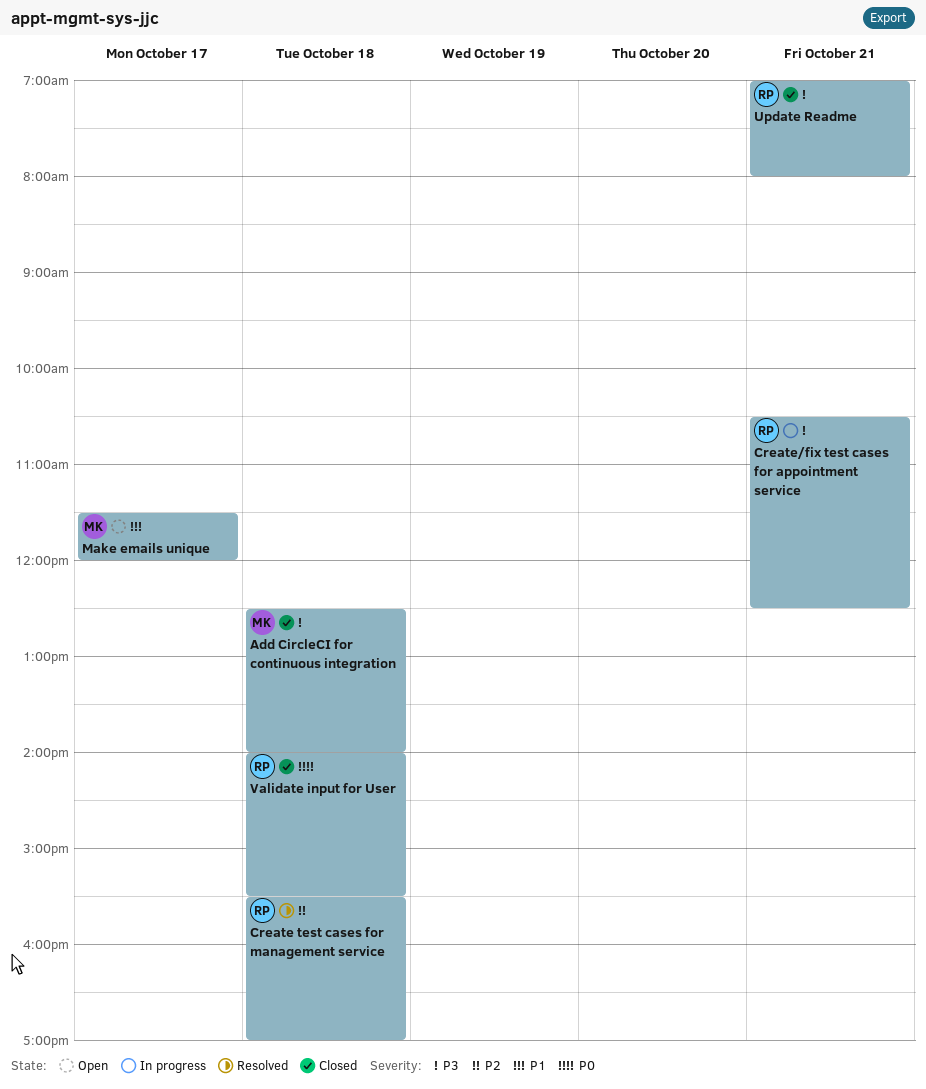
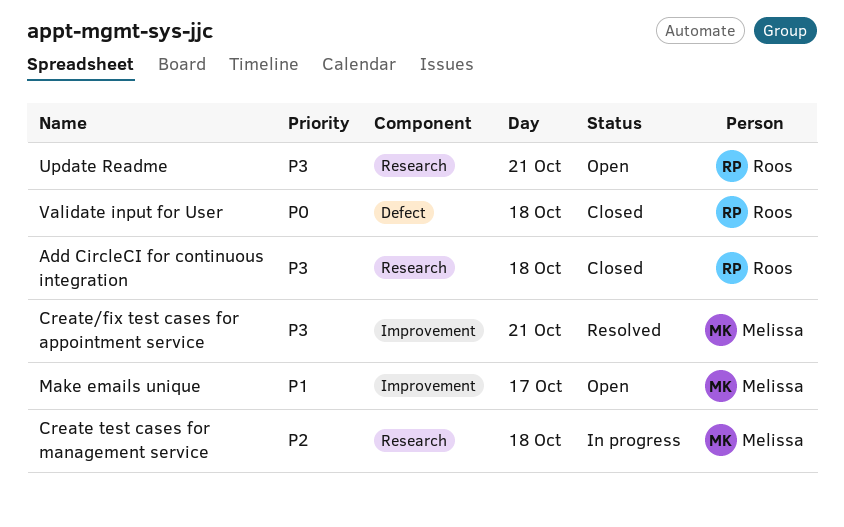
Add CircleCI for continuous integration, owner: Melissa -> Roos
Create test cases for management service, status: Resolved -> In progress
Create test cases for management service, owner: Roos -> Melissa
Create/fix test cases for appointment service, status: In progress -> Resolved
Create/fix test cases for appointment service, owner: Roos -> Melissa
Update Readme, status: Closed -> Open

